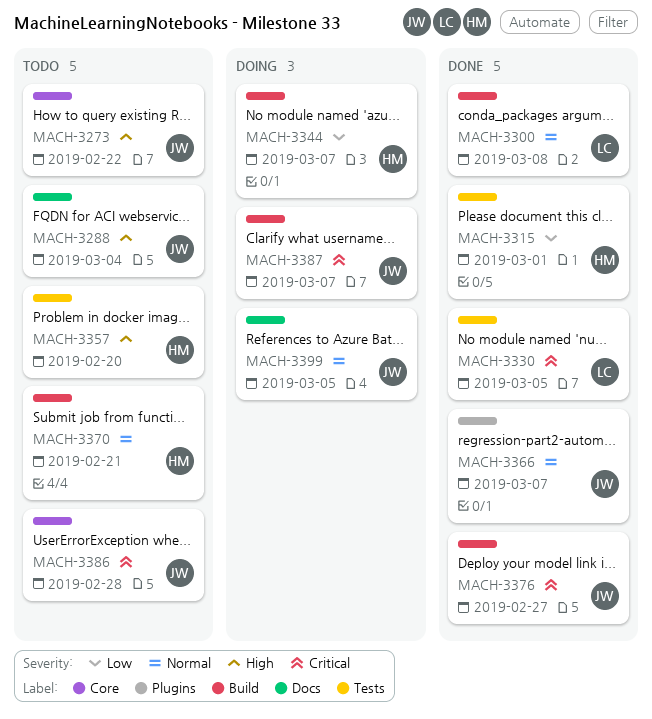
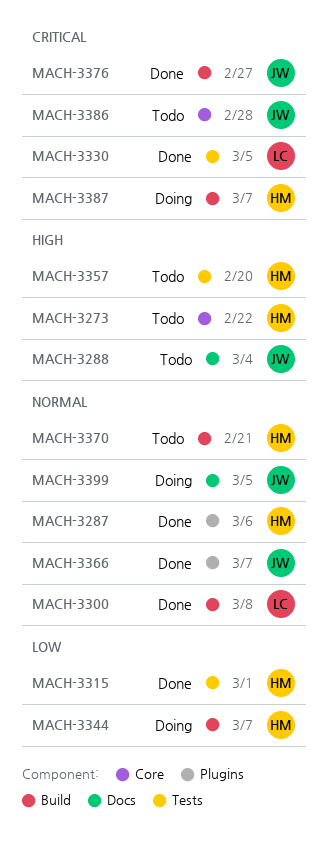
MACH-3273, owner: JW -> HM
MACH-3287: none -> present
MACH-3387, owner: JW -> HM

